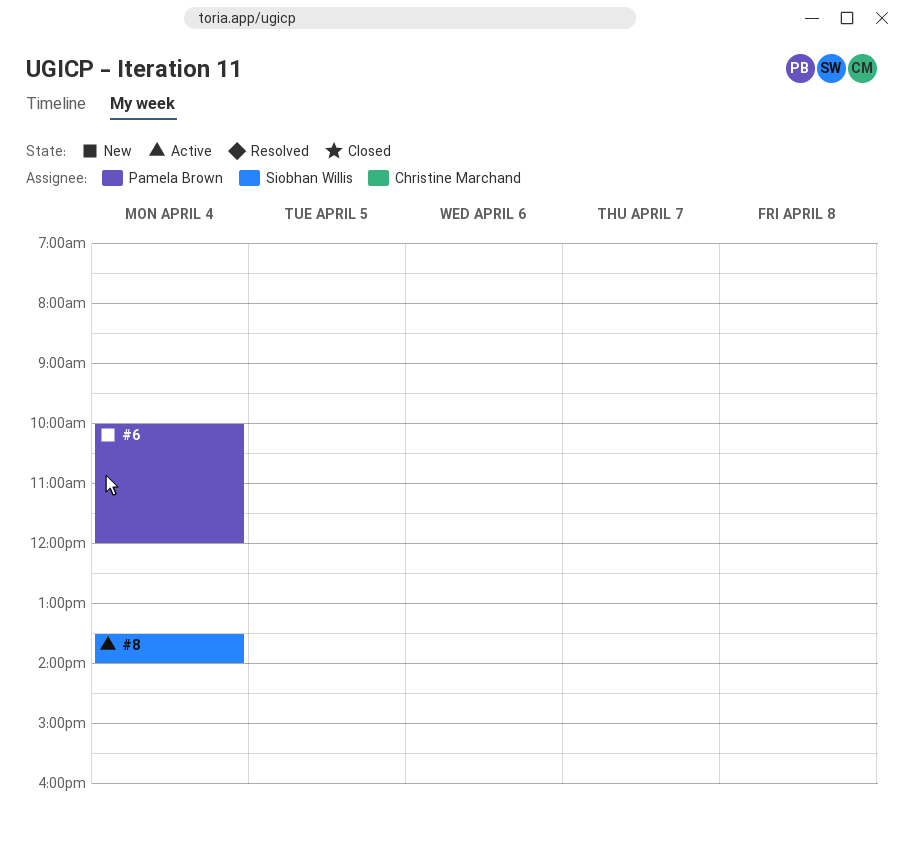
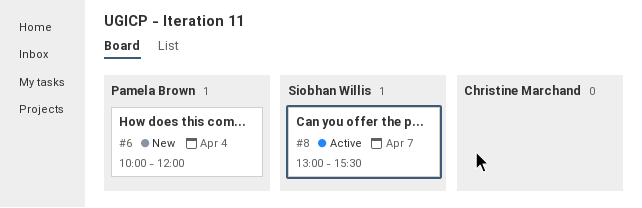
#8, day: Apr 4 -> Apr 7
#8, begins: 13:30 -> 13:00
#8, ends: 14:00 -> 15:30

